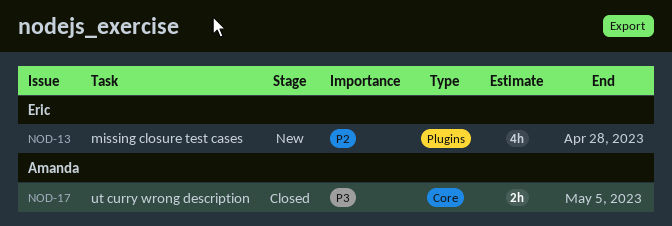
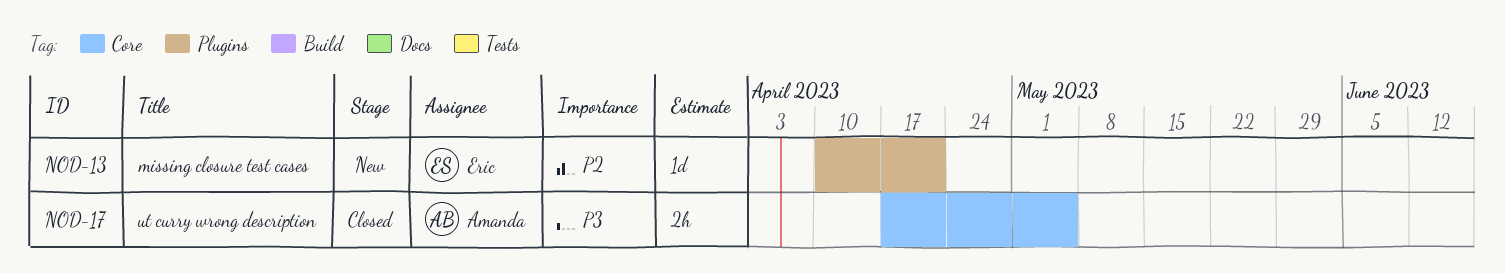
NOD-13, estimate: 4h -> 1d
NOD-13, due: Apr 28 -> Apr 21

